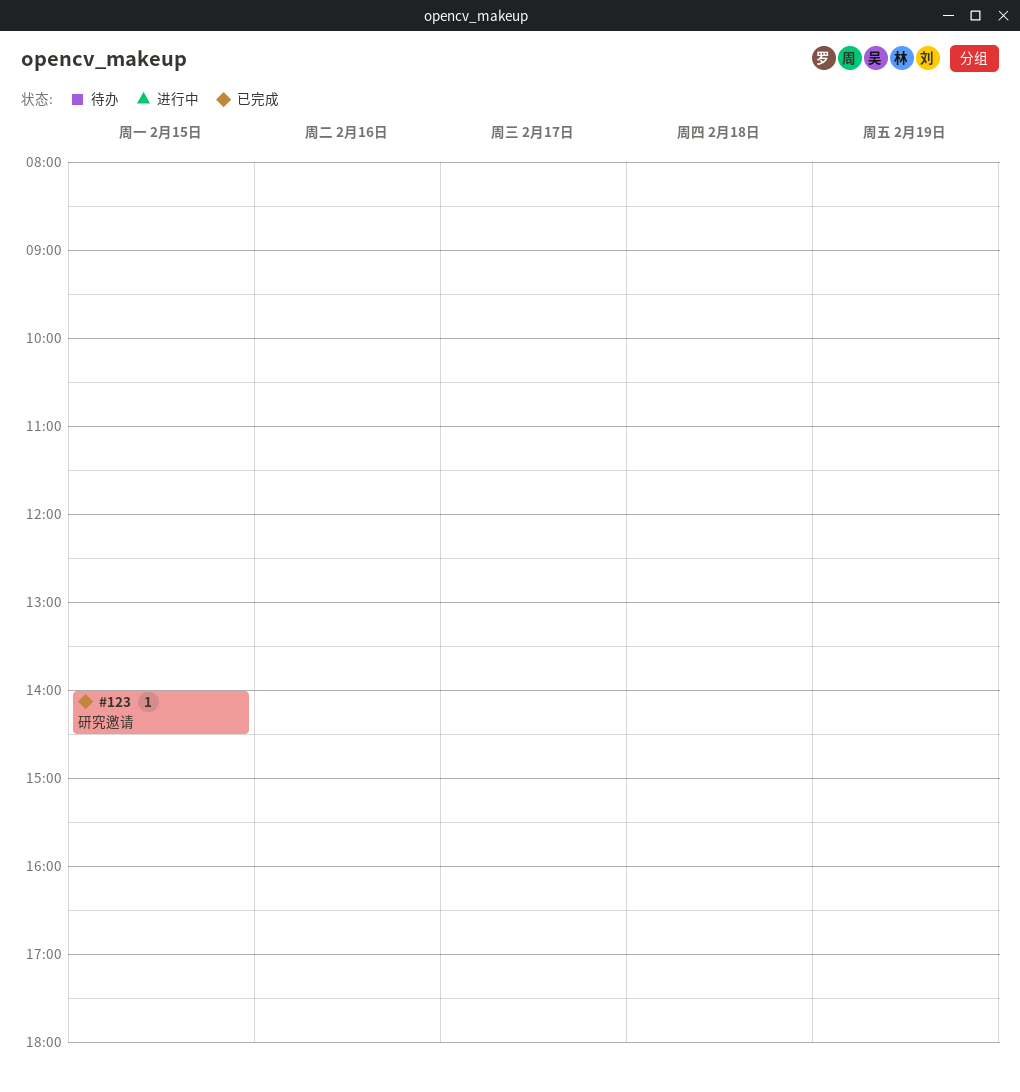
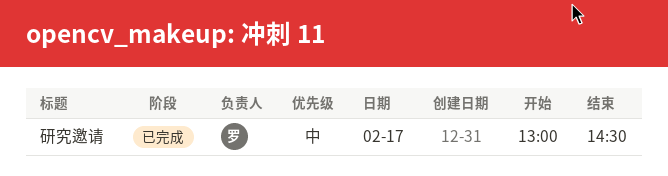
研究邀请, day: Feb 15 -> Feb 17
研究邀请, begins: 14:00 -> 13:00

